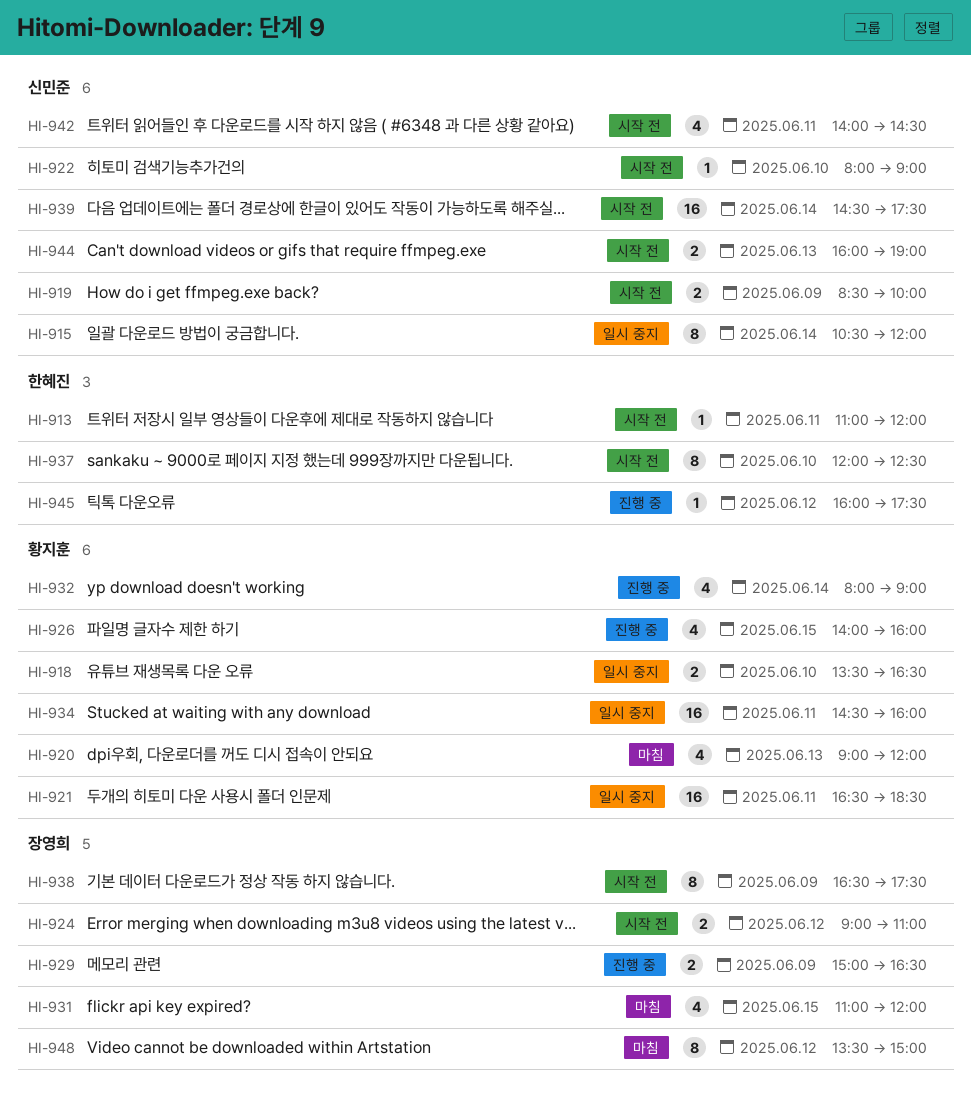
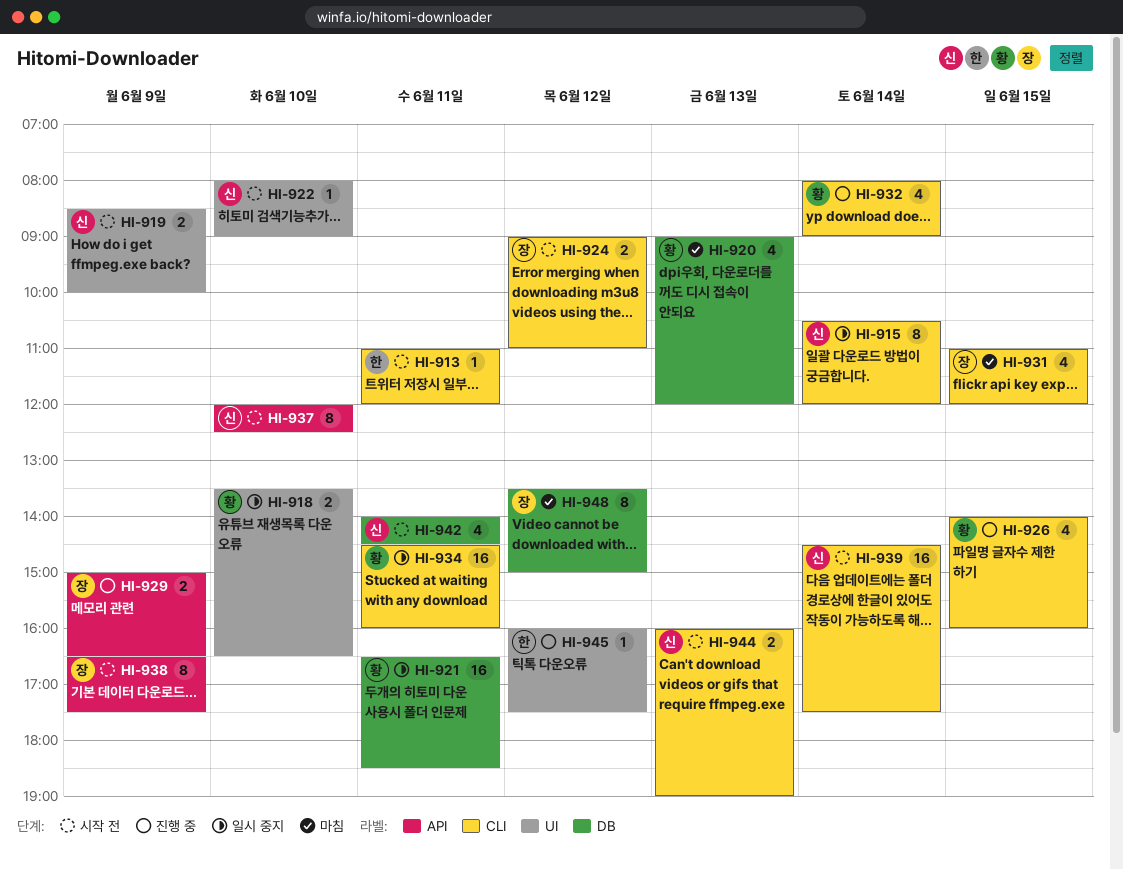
HI-937, owner: 한혜진 -> 신민준

